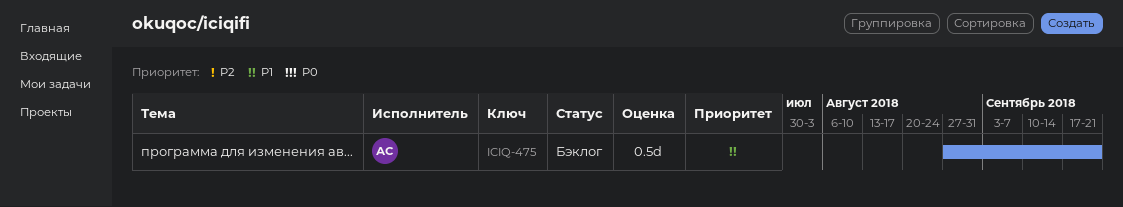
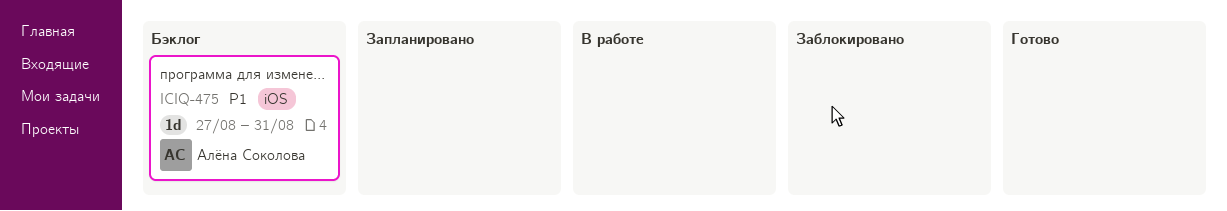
ICIQ-475, estimate: 0.5d -> 1d
ICIQ-475, due: Sep 21 -> Aug 31

